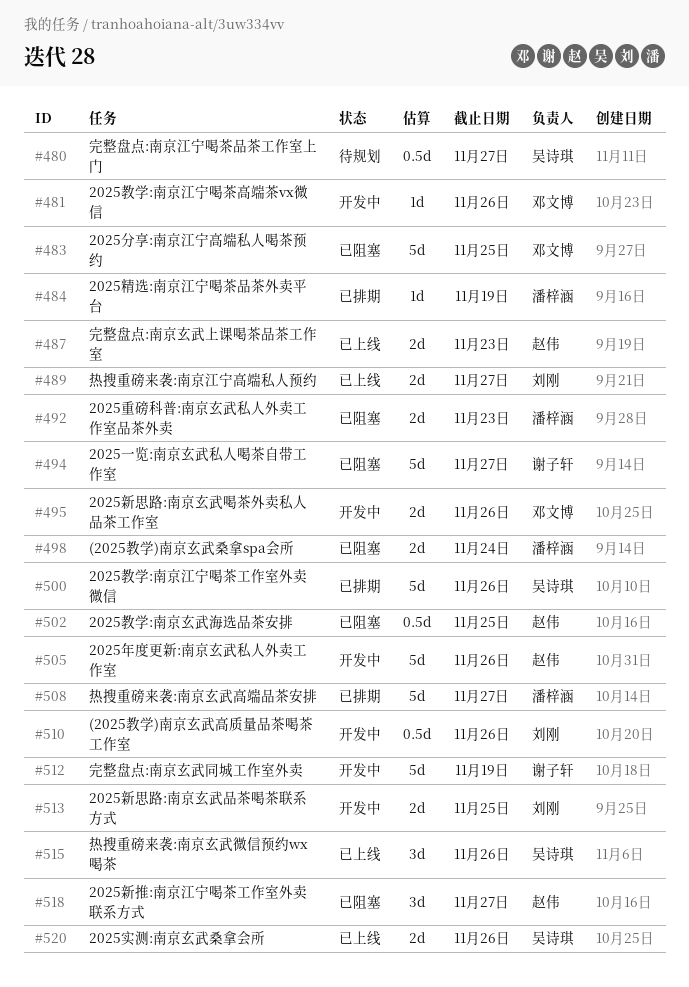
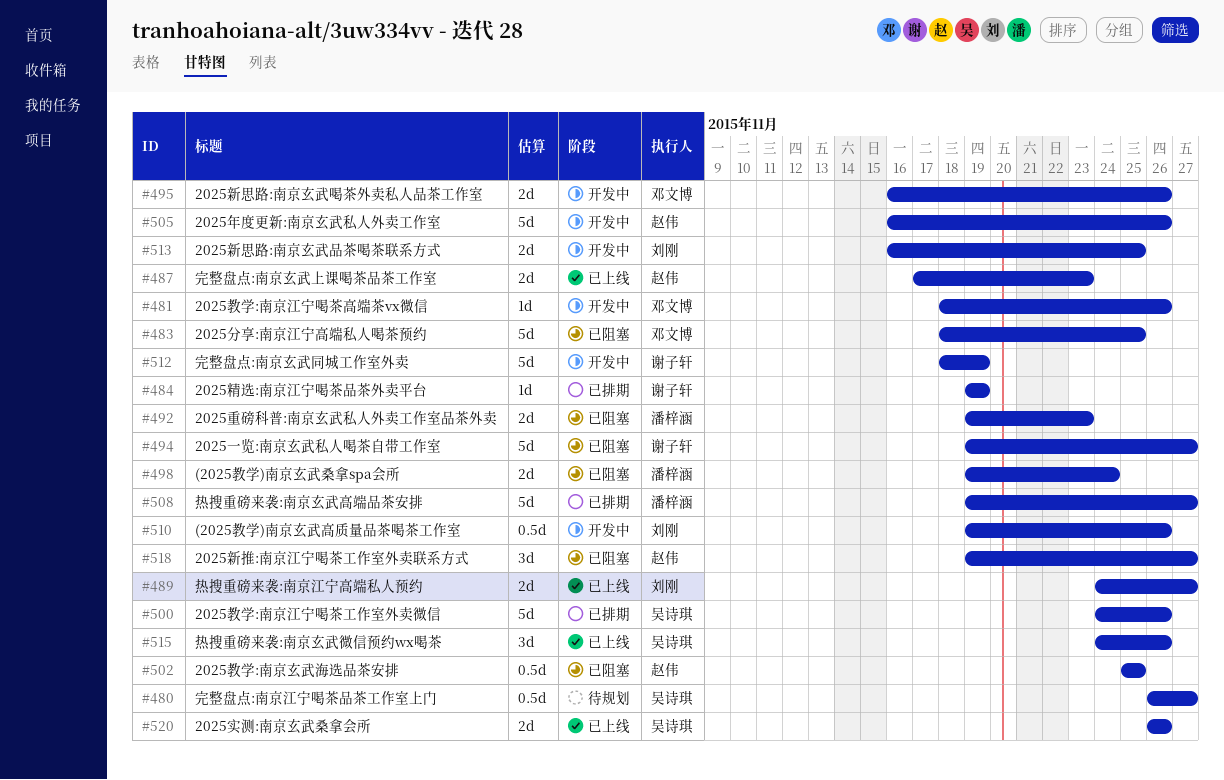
#484, owner: 潘梓涵 -> 谢子轩

